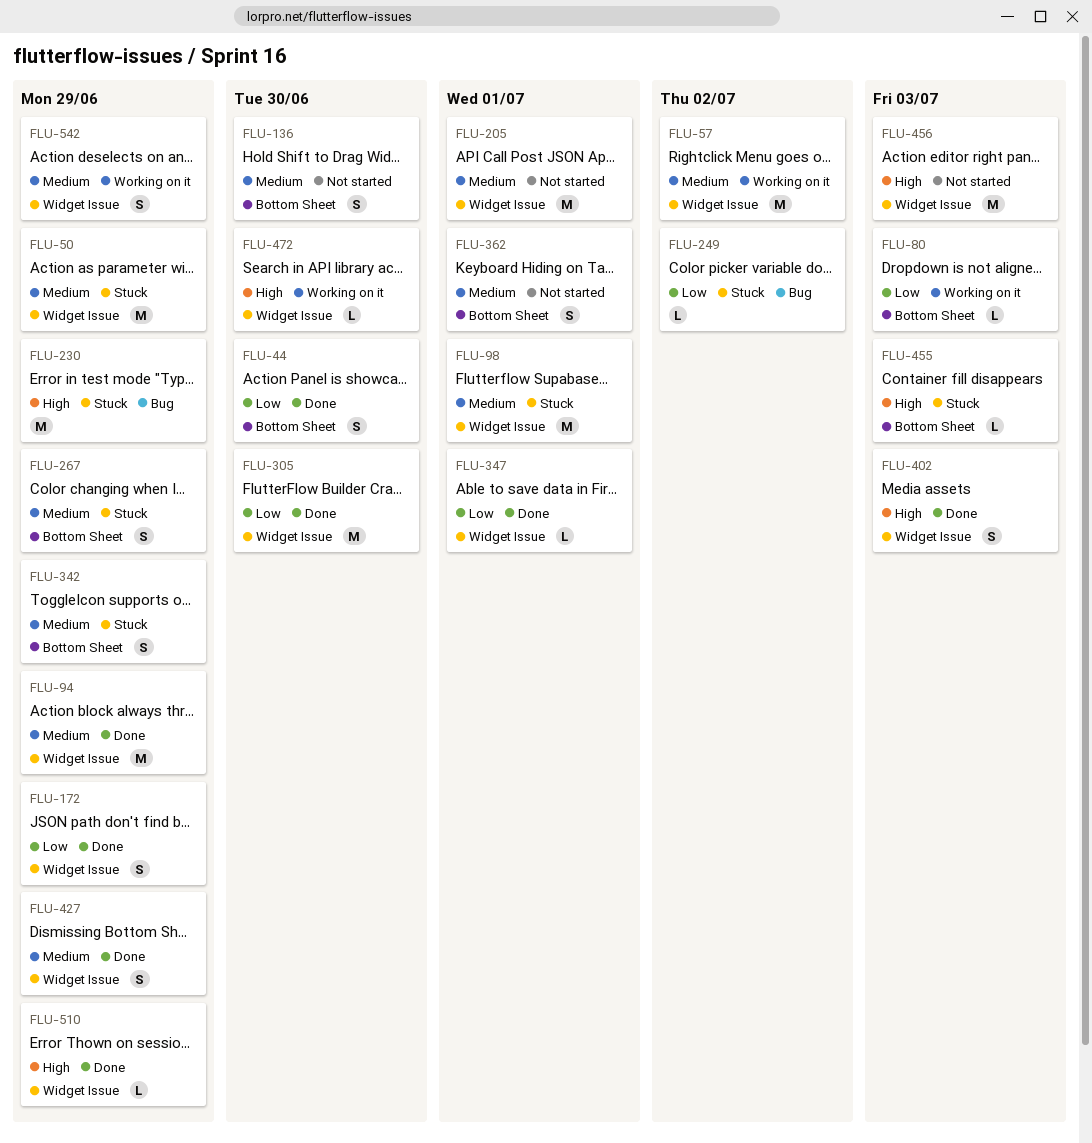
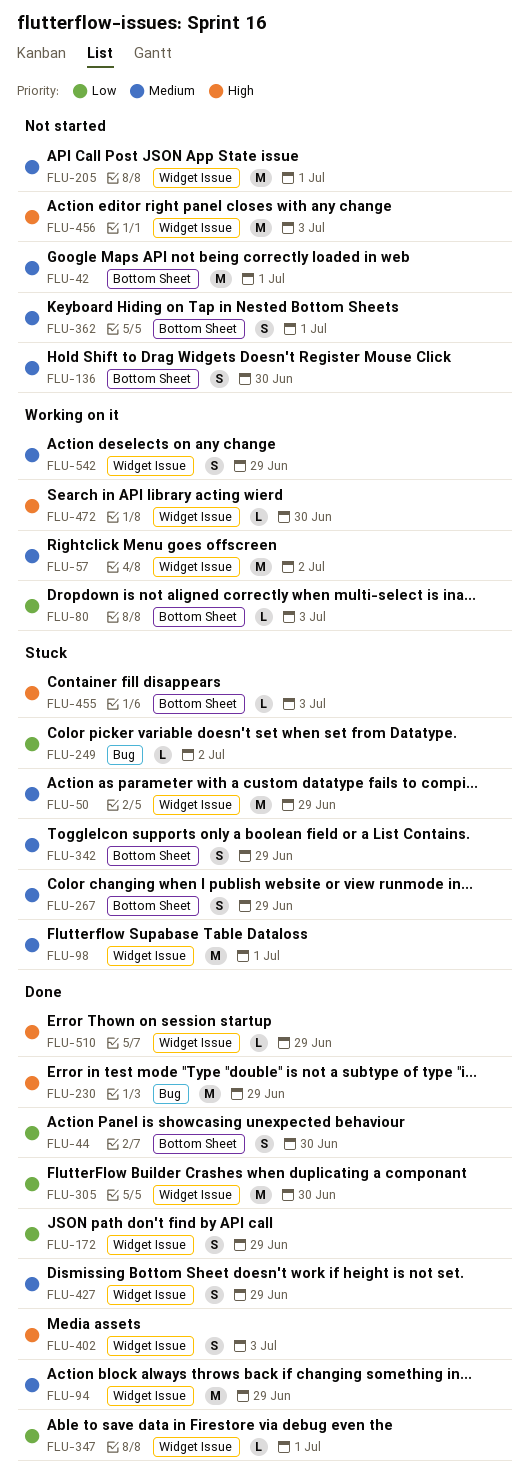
FLU-42: none -> present
FLU-230, status: Stuck -> Done

